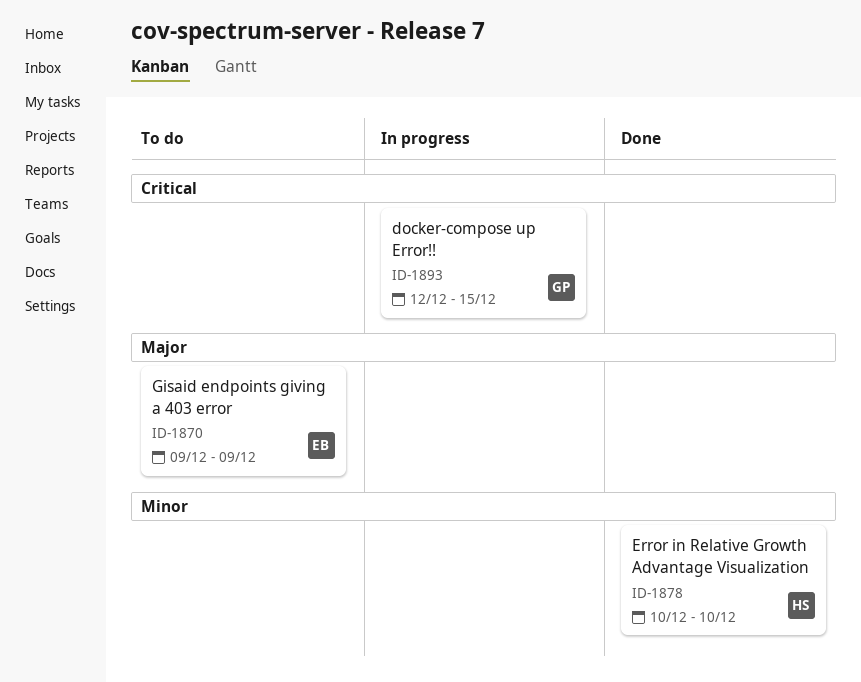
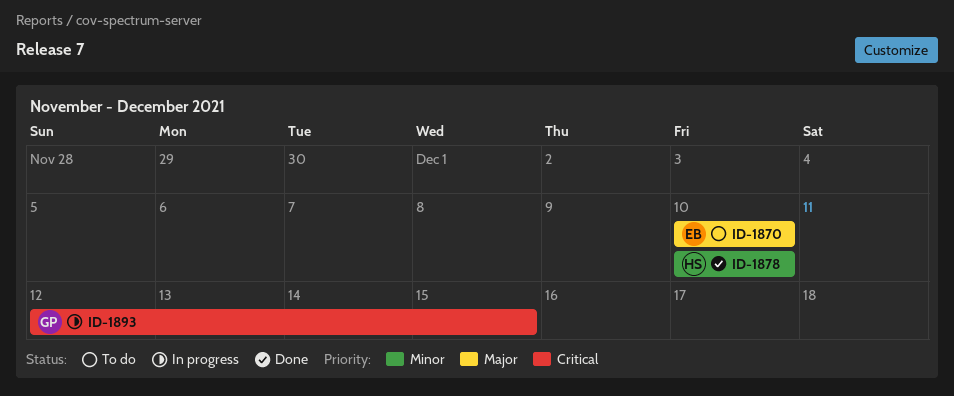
ID-1870, start: Dec 9 -> Dec 10
ID-1870, due: Dec 9 -> Dec 10

